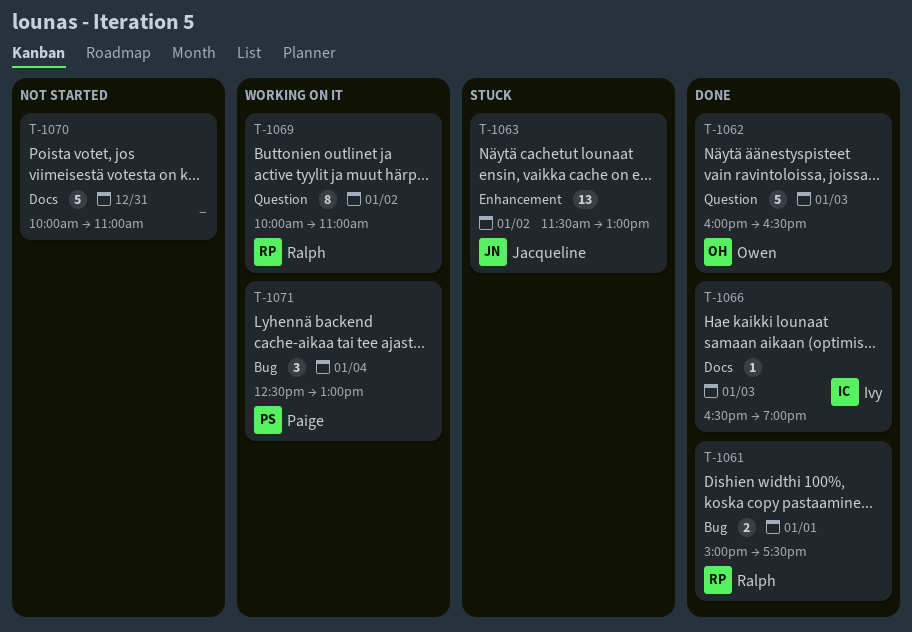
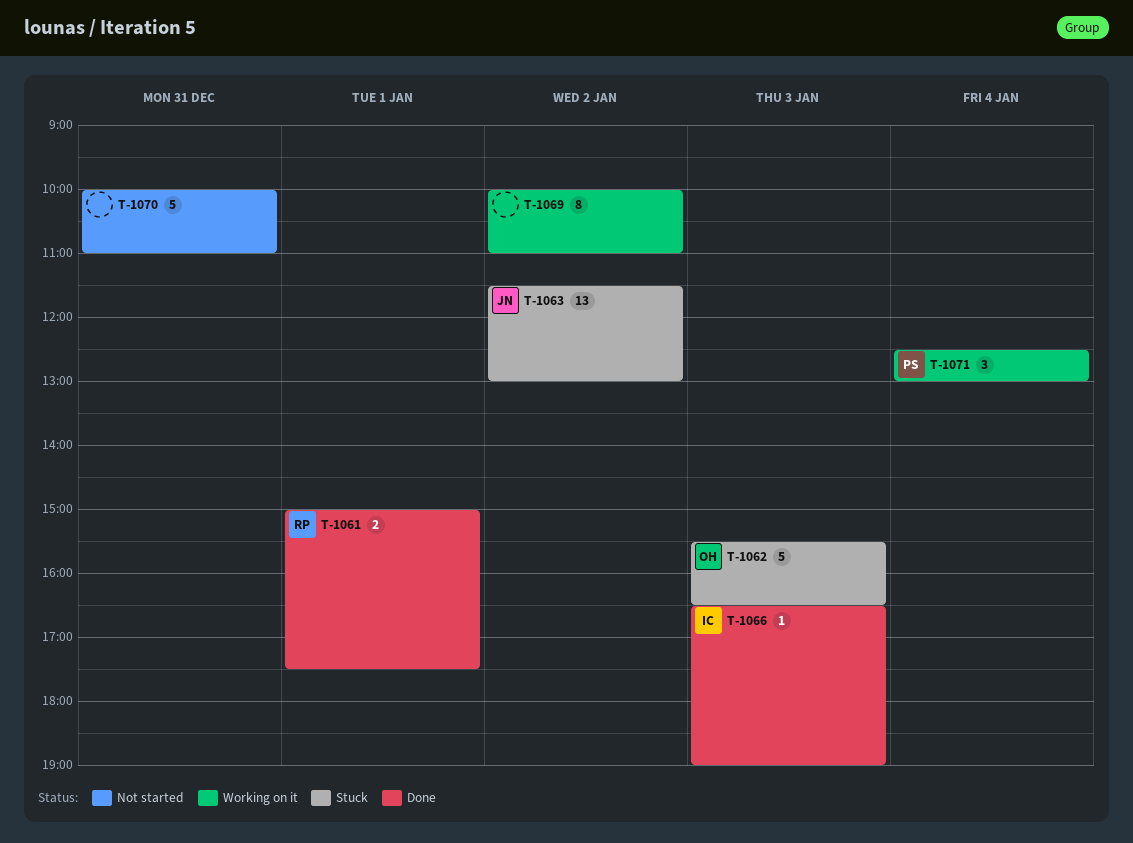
T-1062, status: Done -> Stuck
T-1062, begins: 16:00 -> 15:30
T-1069, owner: Ralph -> none

